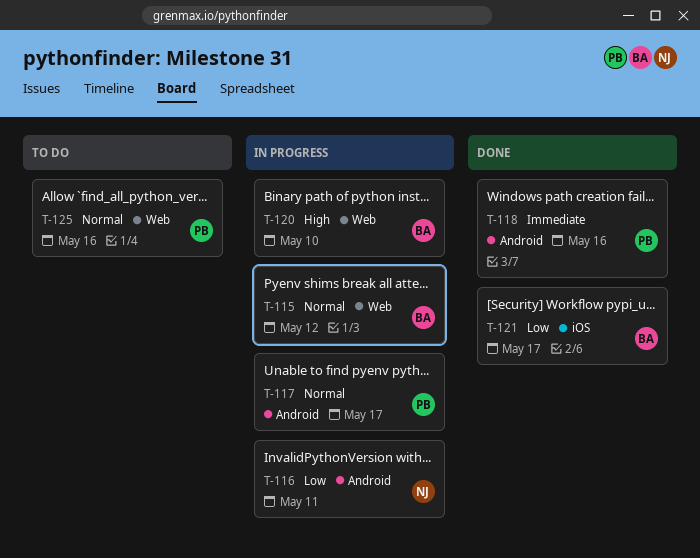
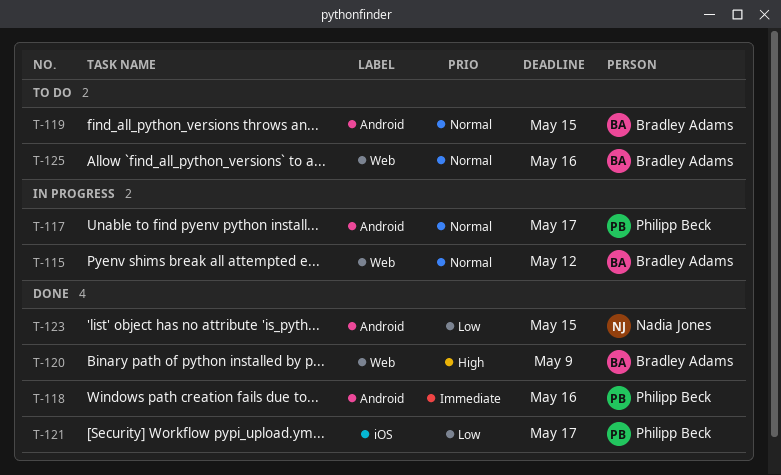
T-116: present -> none
T-119: none -> present
T-120, status: In progress -> Done
T-120, due: May 10 -> May 9
T-121, owner: Bradley Adams -> Philipp Beck
T-123: none -> present
T-125, owner: Philipp Beck -> Bradley Adams

